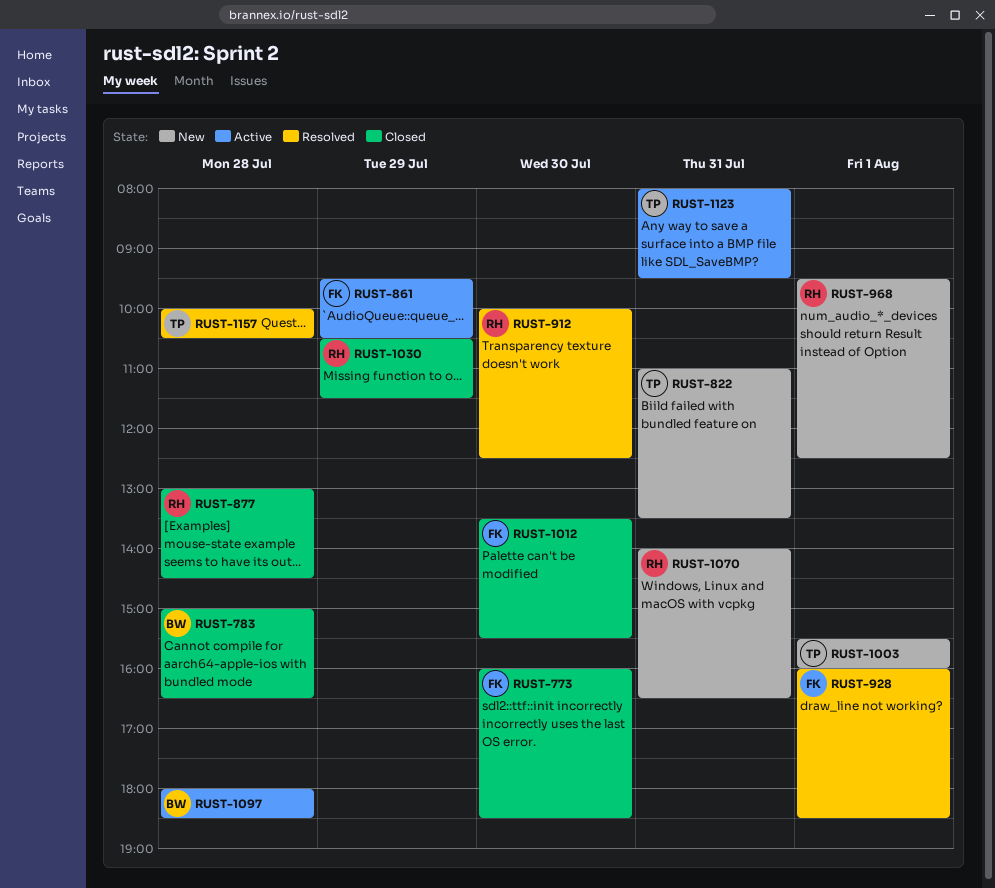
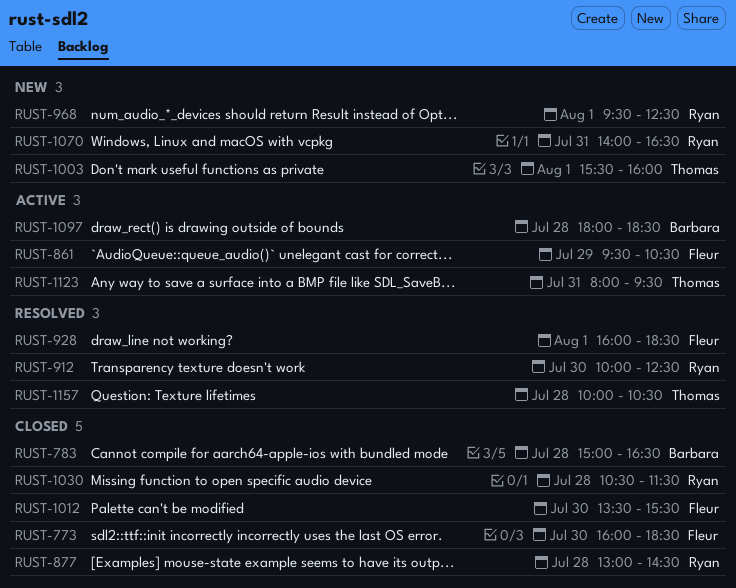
RUST-822: present -> none
RUST-1030, day: Jul 29 -> Jul 28

